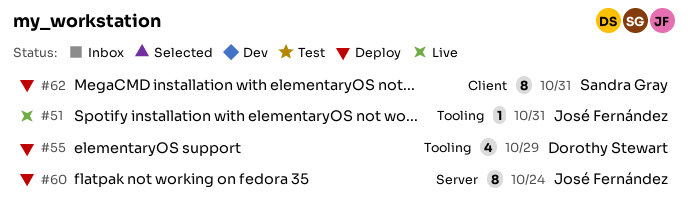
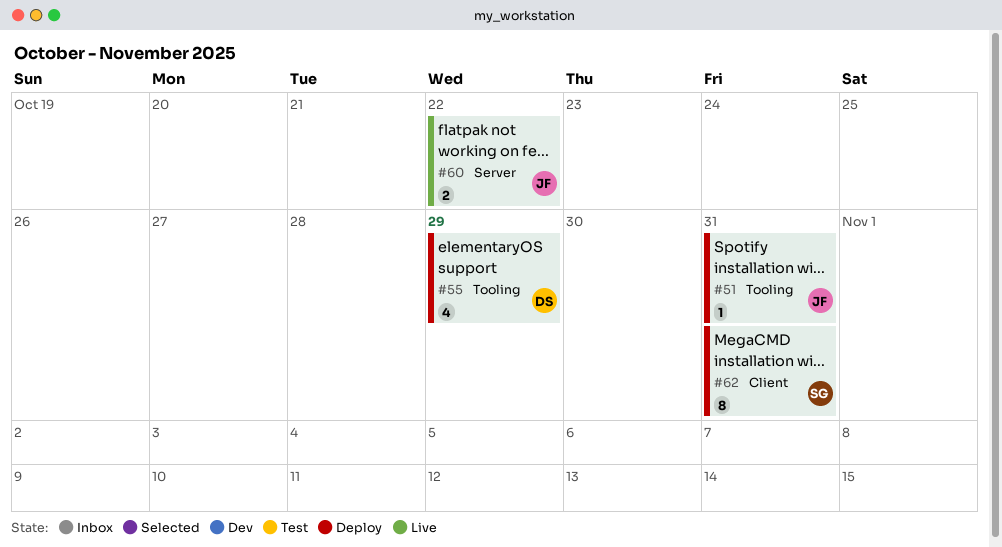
#51, status: Live -> Deploy
#60, status: Deploy -> Live
#60, estimate: 8 -> 2
#60, due: Oct 24 -> Oct 22

